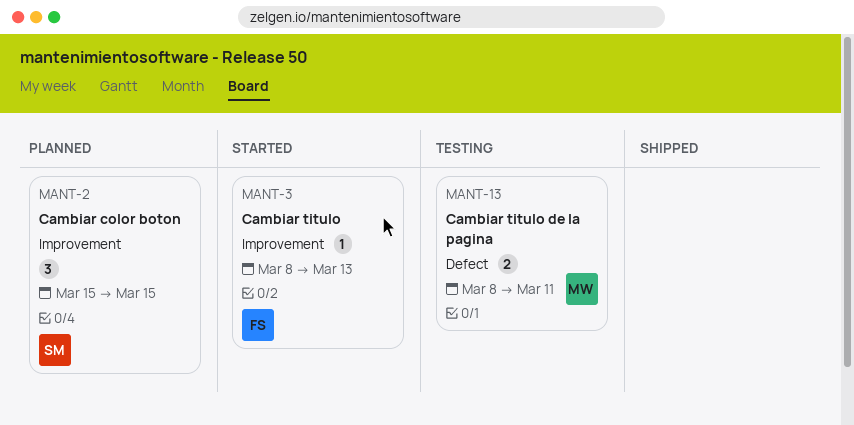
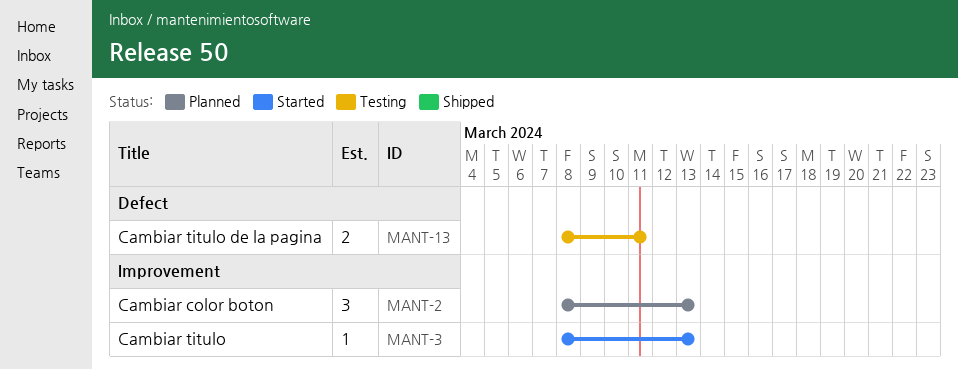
MANT-2, start: Mar 15 -> Mar 8
MANT-2, due: Mar 15 -> Mar 13

